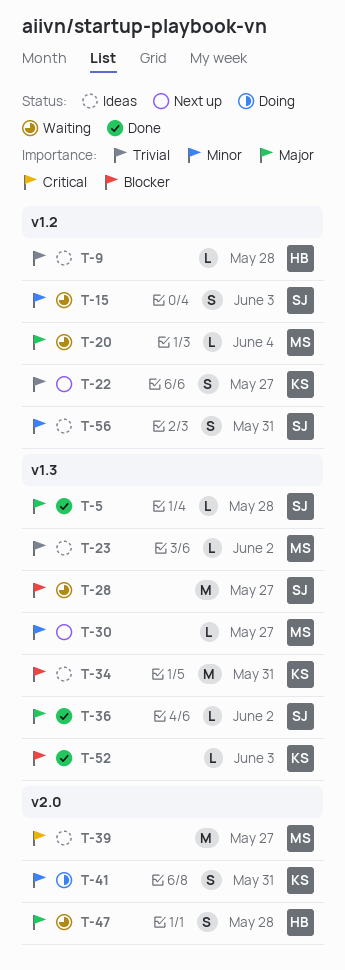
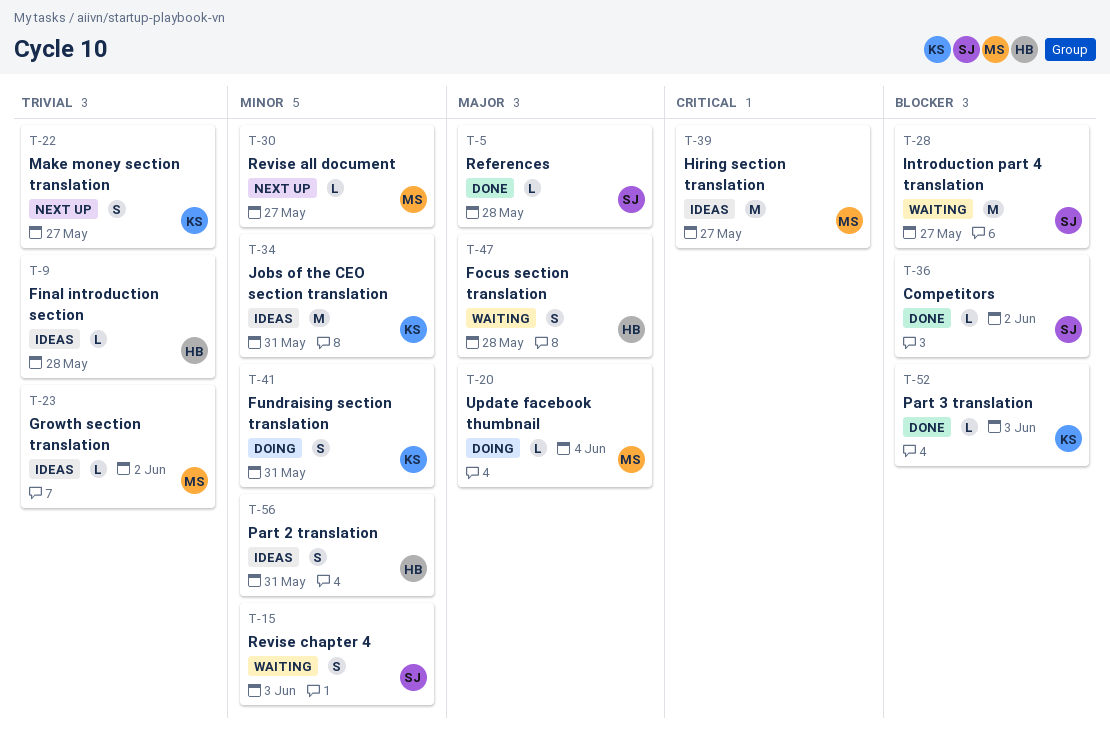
T-20, status: Waiting -> Doing
T-34, priority: Blocker -> Minor
T-36, priority: Major -> Blocker
T-56, owner: SJ -> HB

